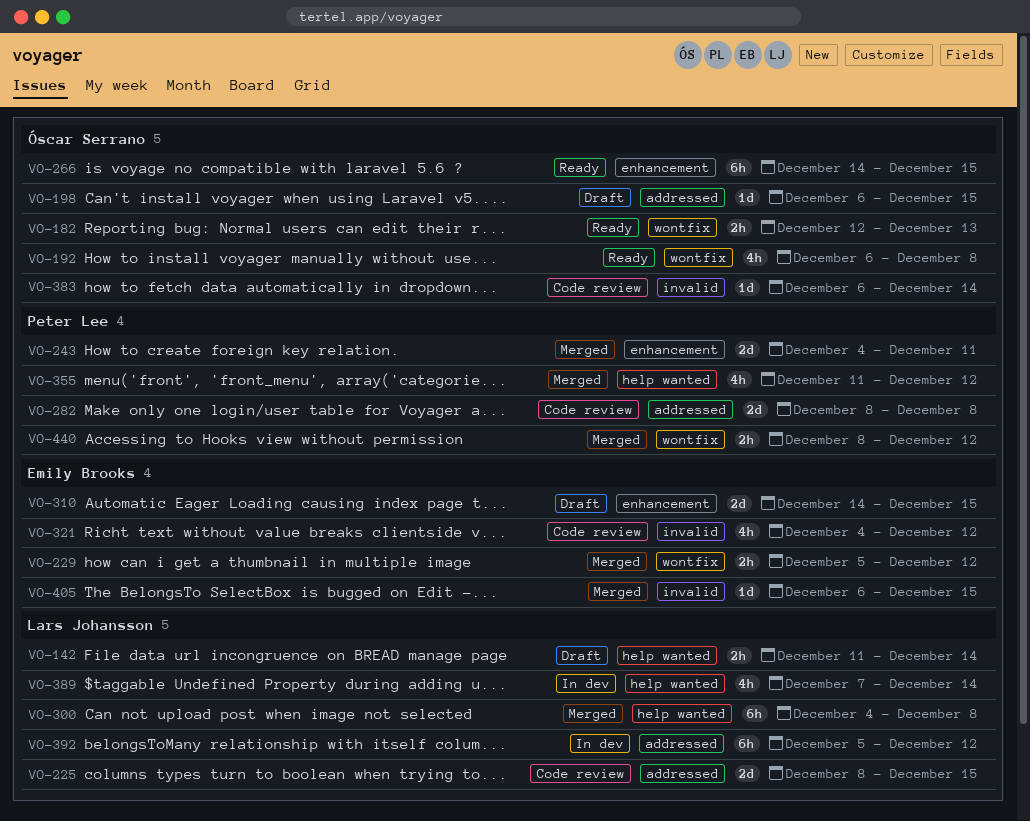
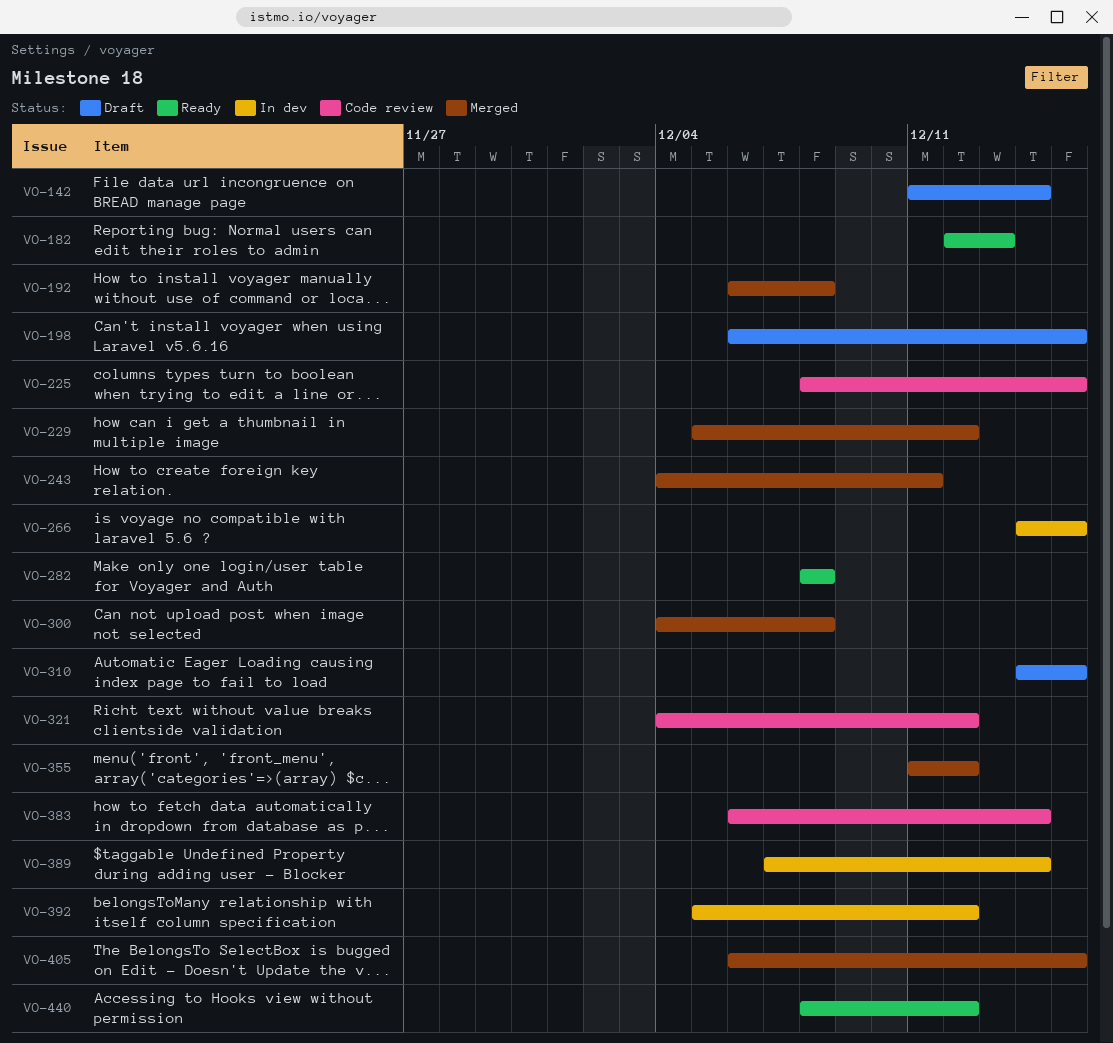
VO-192, status: Ready -> Merged
VO-266, status: Ready -> In dev
VO-282, status: Code review -> Ready
VO-440, status: Merged -> Ready

